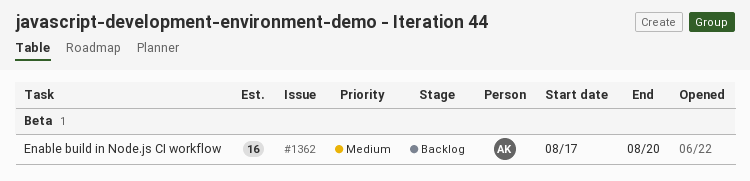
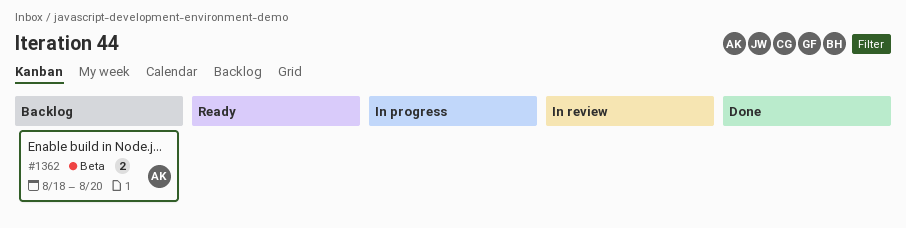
#1362, estimate: 16 -> 2
#1362, start: Aug 17 -> Aug 18

